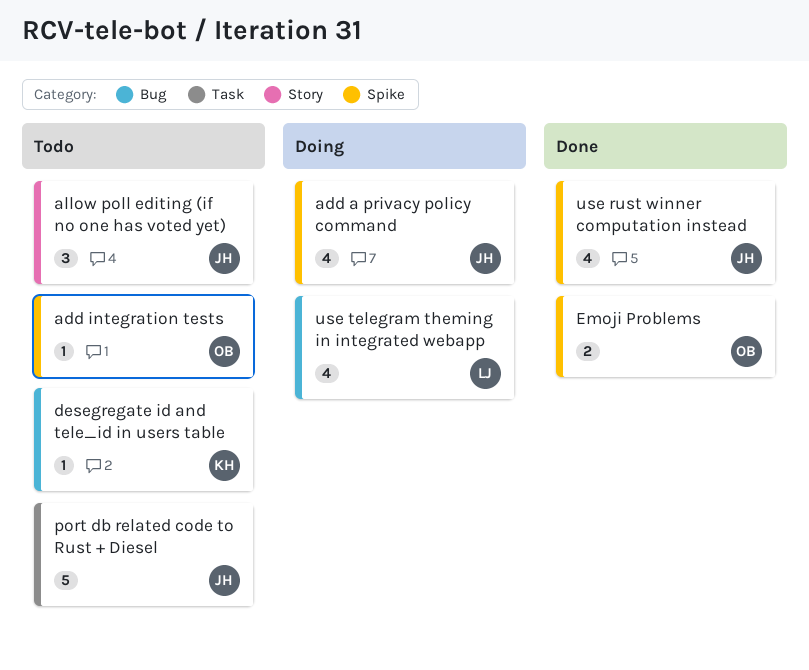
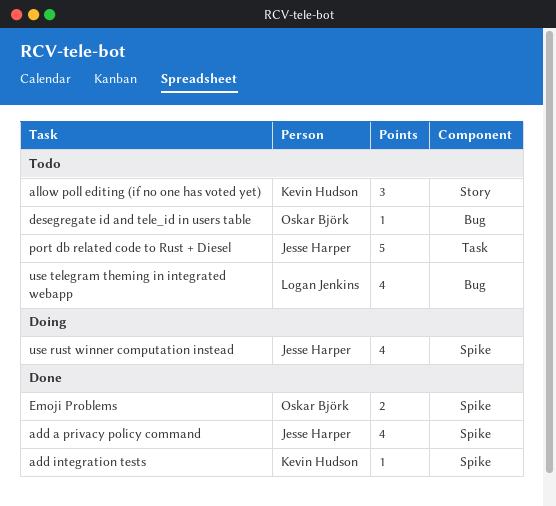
add a privacy policy command, status: Doing -> Done
add integration tests, status: Todo -> Done
add integration tests, owner: Oskar Björk -> Kevin Hudson
allow poll editing (if no one has voted yet), owner: Jesse Harper -> Kevin Hudson
desegregate id and tele_id in users table, owner: Kevin Hudson -> Oskar Björk
use rust winner computation instead, status: Done -> Doing
use telegram theming in integrated webapp, status: Doing -> Todo

